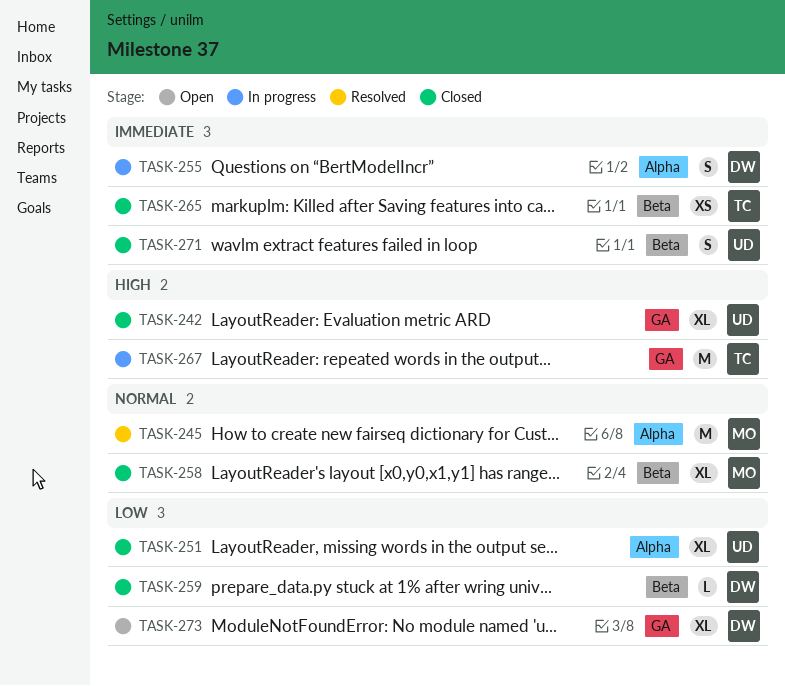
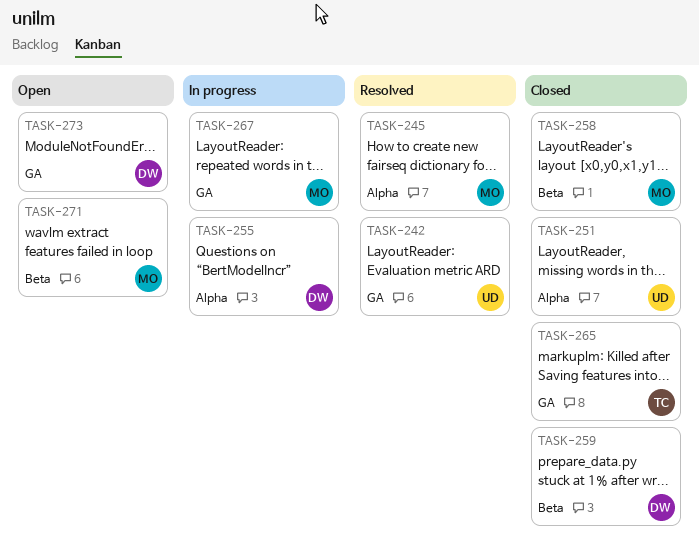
TASK-242, status: Closed -> Resolved
TASK-265, label: Beta -> GA
TASK-267, owner: TC -> MO
TASK-271, status: Closed -> Open
TASK-271, owner: UD -> MO

